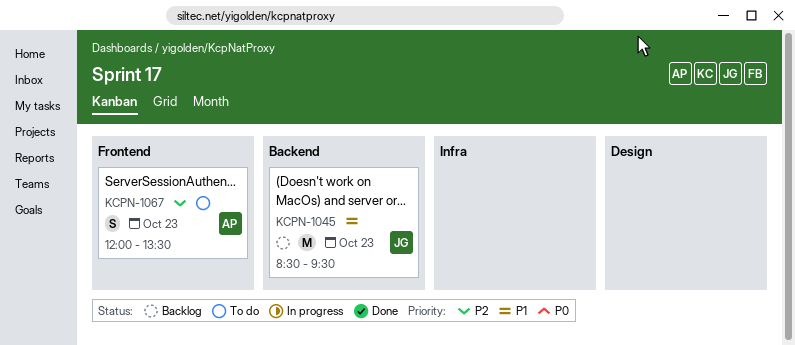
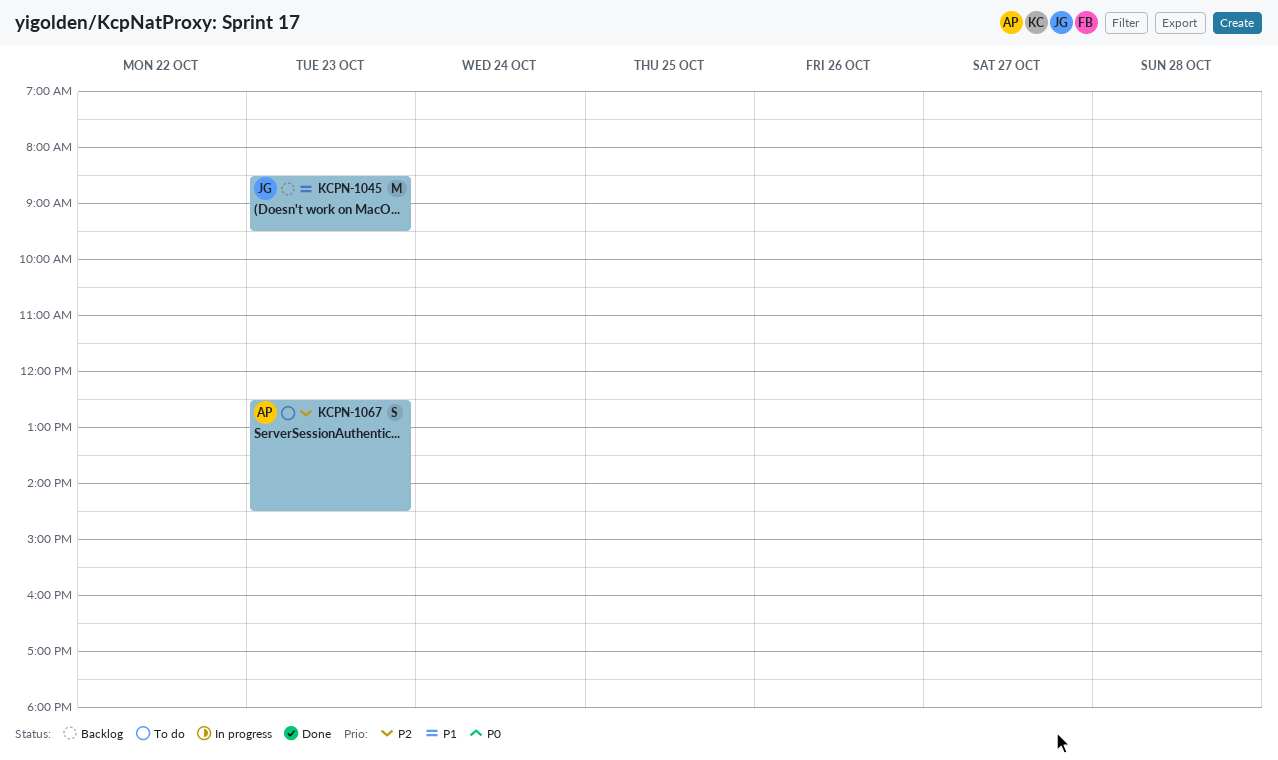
KCPN-1067, begins: 12:00 -> 12:30
KCPN-1067, ends: 13:30 -> 14:30

